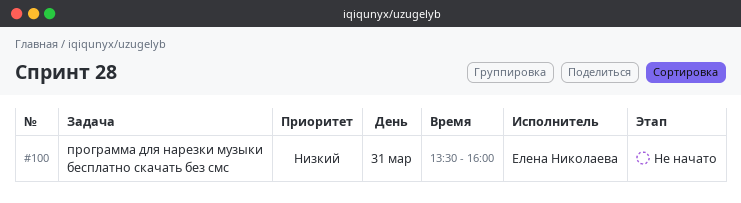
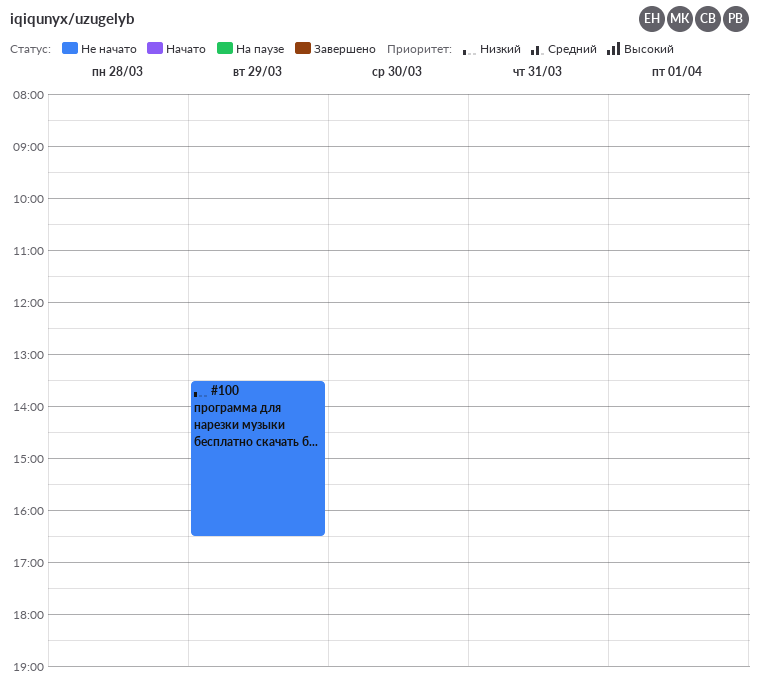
#100, day: Mar 31 -> Mar 29
#100, ends: 16:00 -> 16:30

